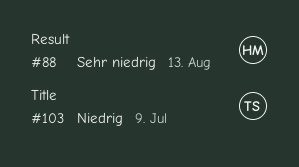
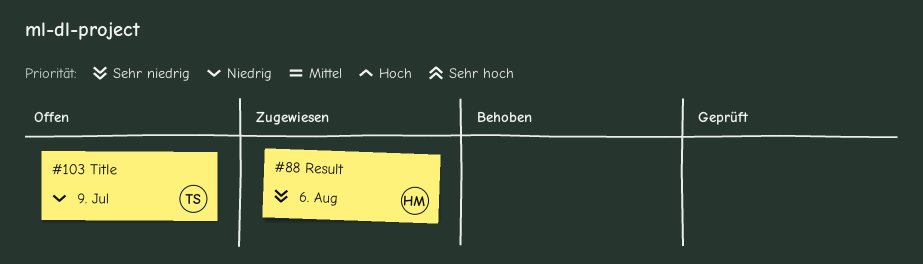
#88, due: Aug 13 -> Aug 6

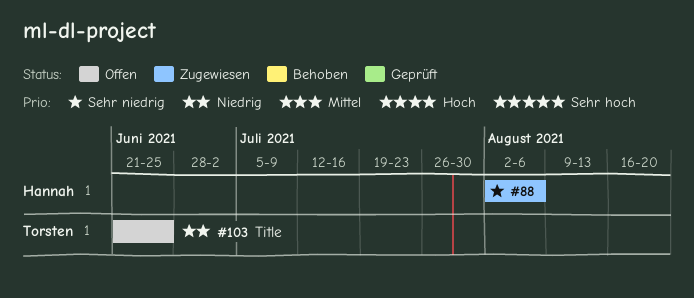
#103, due: Jul 9 -> Jun 25

